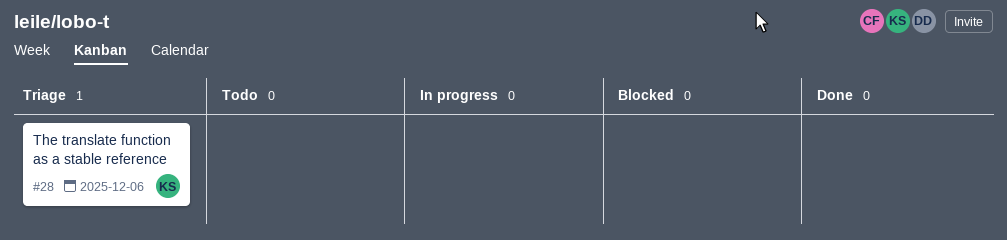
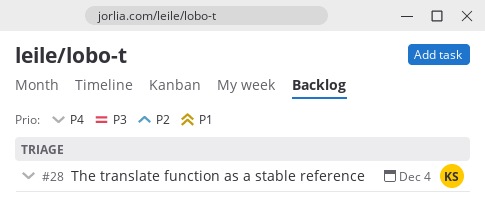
#28, due: Dec 6 -> Dec 4

